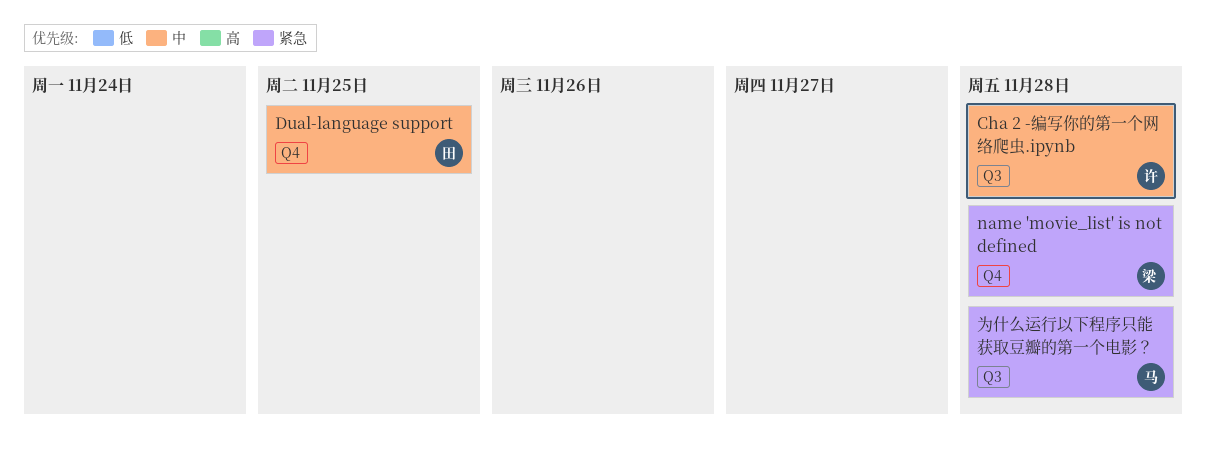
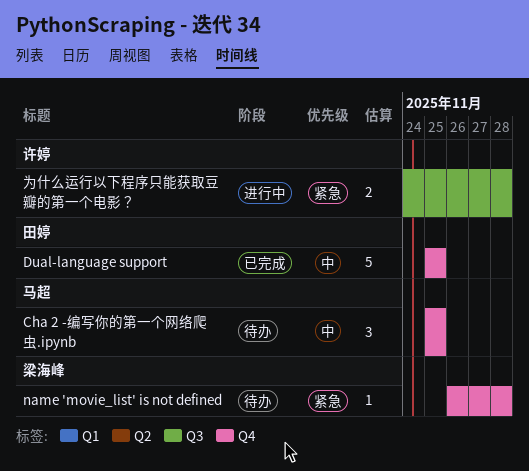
Cha 2 -编写你的第一个网络爬虫.ipynb, owner: 许婷 -> 马超
Cha 2 -编写你的第一个网络爬虫.ipynb, label: Q3 -> Q4
Cha 2 -编写你的第一个网络爬虫.ipynb, due: Nov 28 -> Nov 25
为什么运行以下程序只能获取豆瓣的第一个电影？, owner: 马超 -> 许婷

